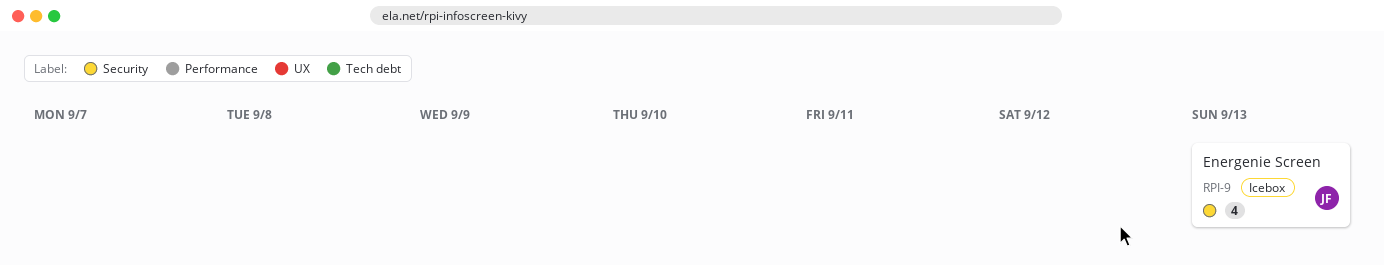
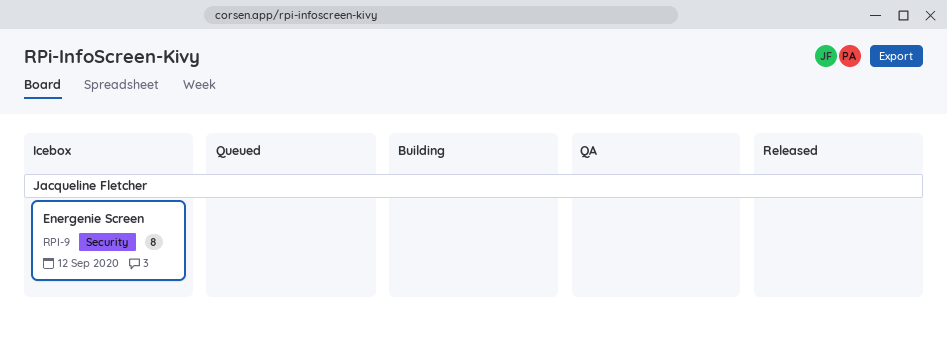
RPI-9, estimate: 4 -> 8
RPI-9, due: Sep 13 -> Sep 12

